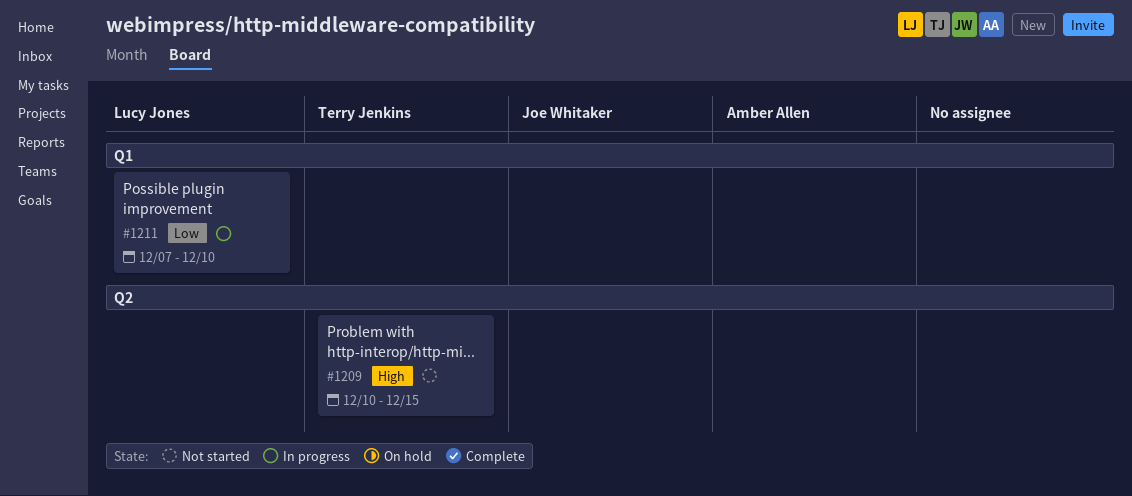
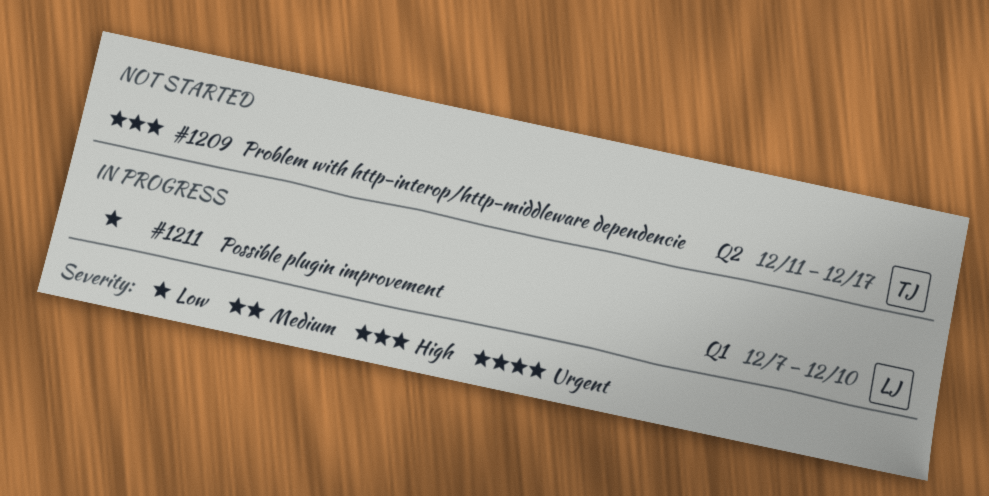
#1209, start: Dec 10 -> Dec 11
#1209, due: Dec 15 -> Dec 17

